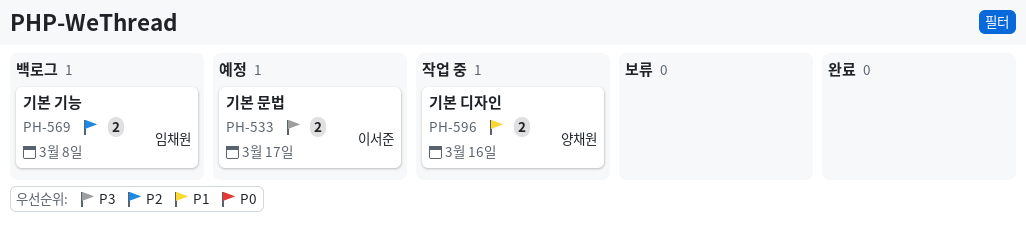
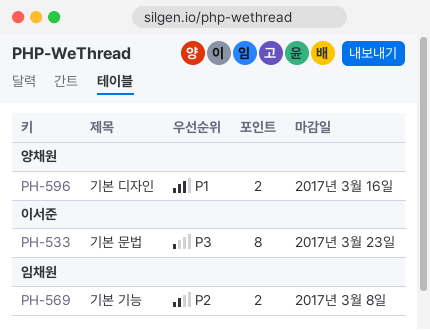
PH-533, estimate: 2 -> 8
PH-533, due: Mar 17 -> Mar 23

